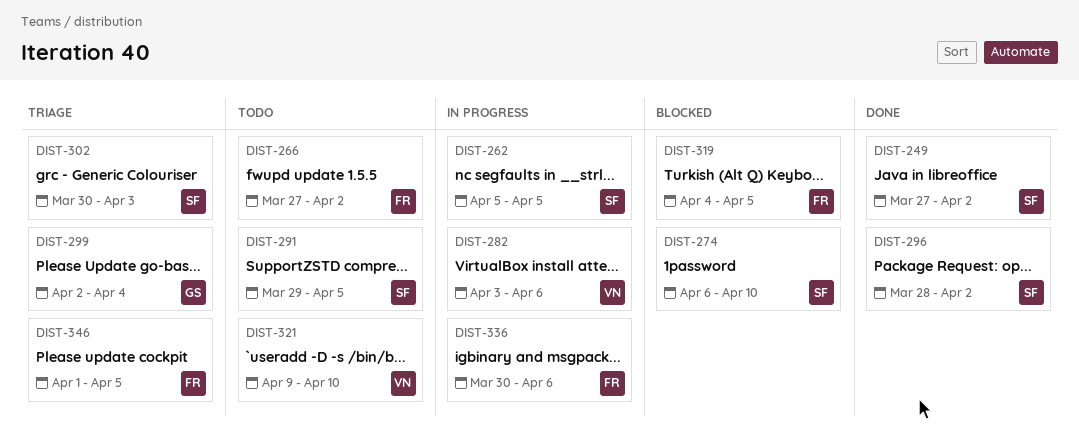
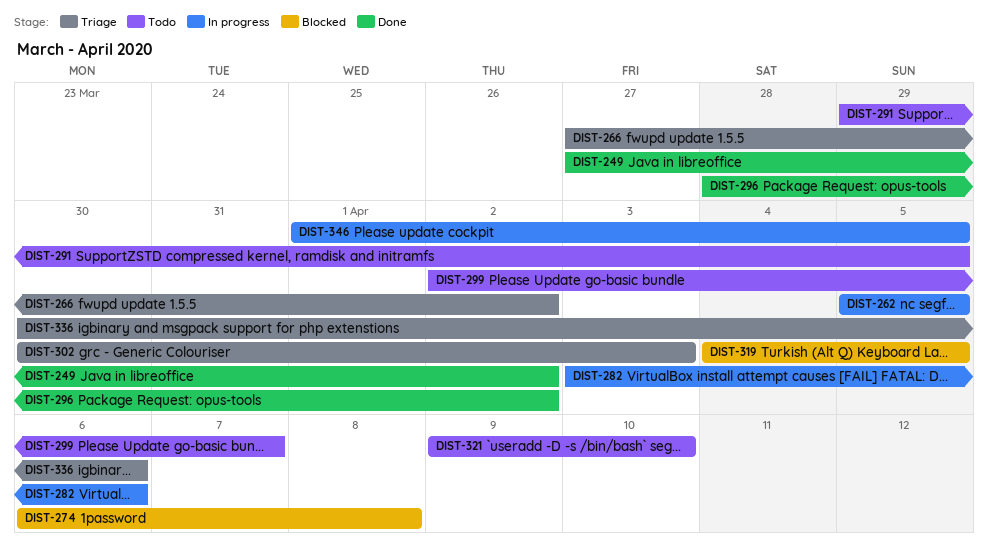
DIST-266, status: Todo -> Triage
DIST-274, due: Apr 10 -> Apr 8
DIST-299, status: Triage -> Todo
DIST-299, due: Apr 4 -> Apr 7
DIST-336, status: In progress -> Triage
DIST-346, status: Triage -> In progress

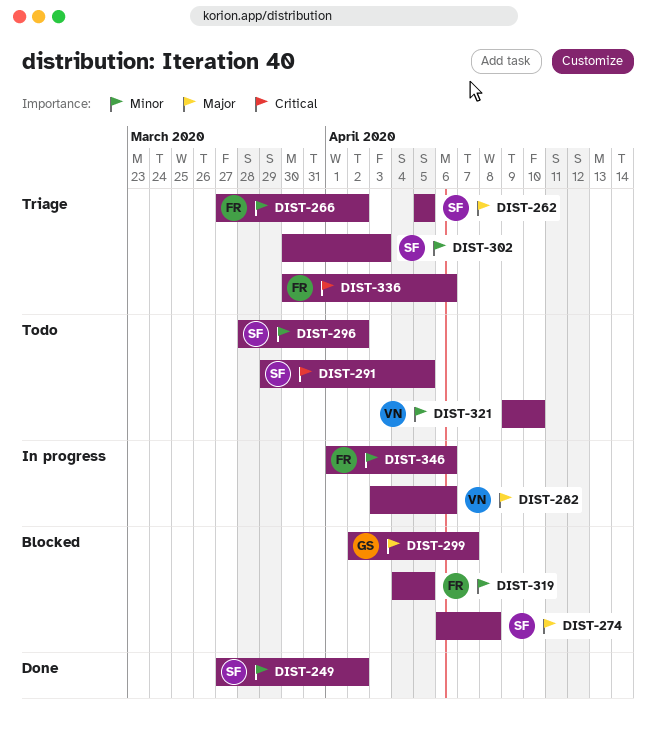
DIST-262, status: In progress -> Triage
DIST-296, status: Done -> Todo
DIST-299, status: Todo -> Blocked
DIST-346, due: Apr 5 -> Apr 6

